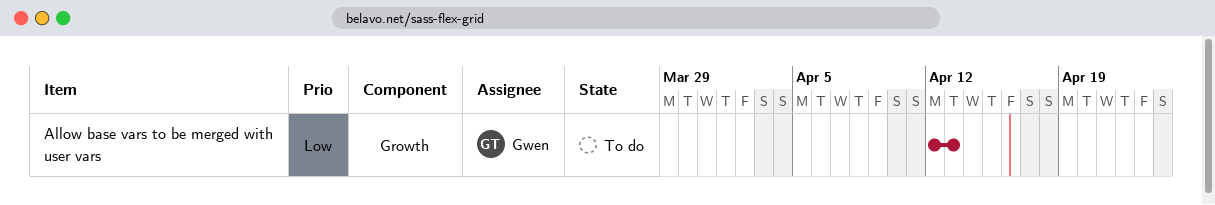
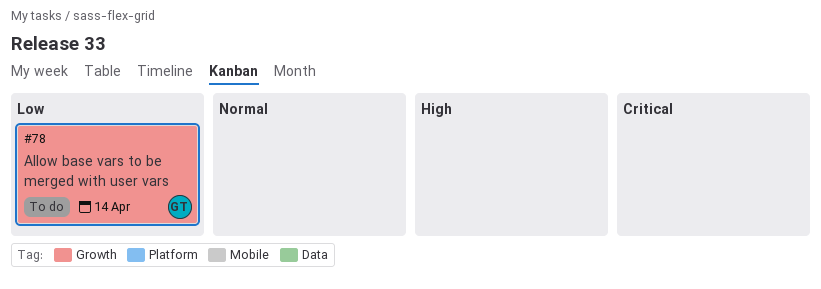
Allow base vars to be merged with user vars, due: Apr 13 -> Apr 14

